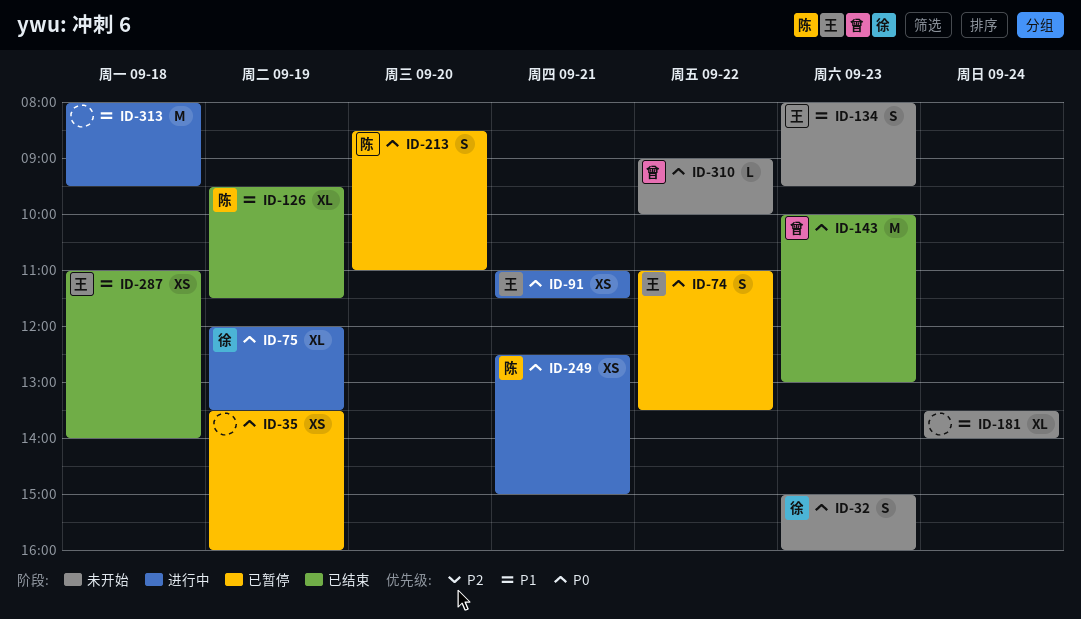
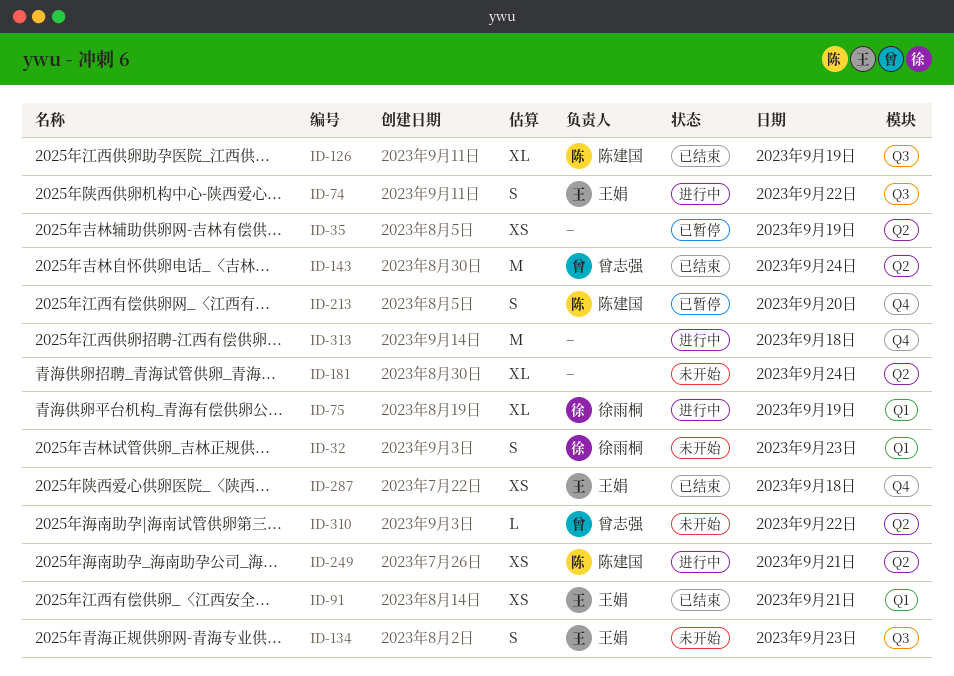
ID-74, status: 已暂停 -> 进行中
ID-91, status: 进行中 -> 已结束
ID-143, day: Sep 23 -> Sep 24

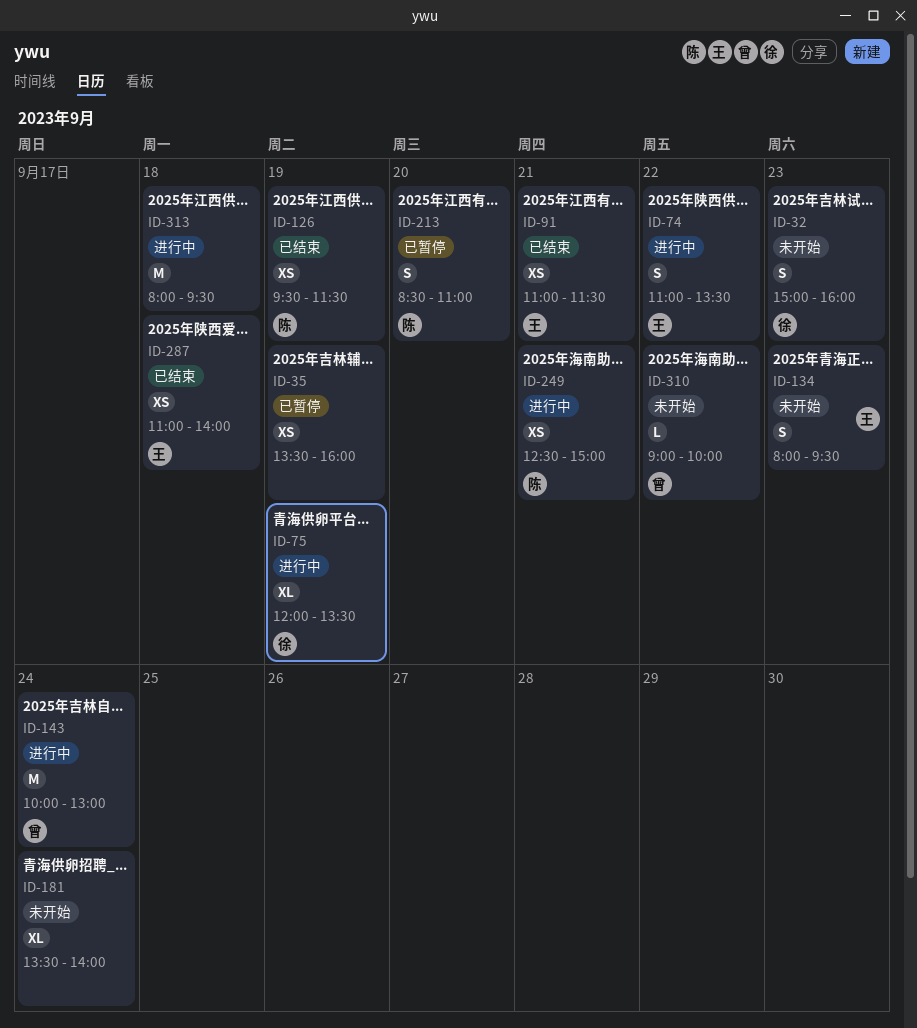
ID-126, estimate: XL -> XS
ID-143, status: 已结束 -> 进行中

